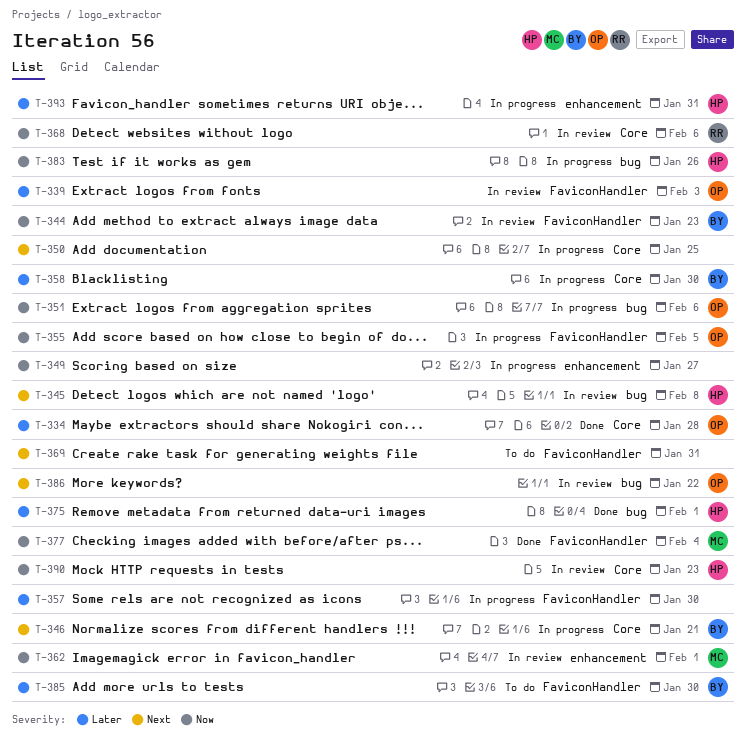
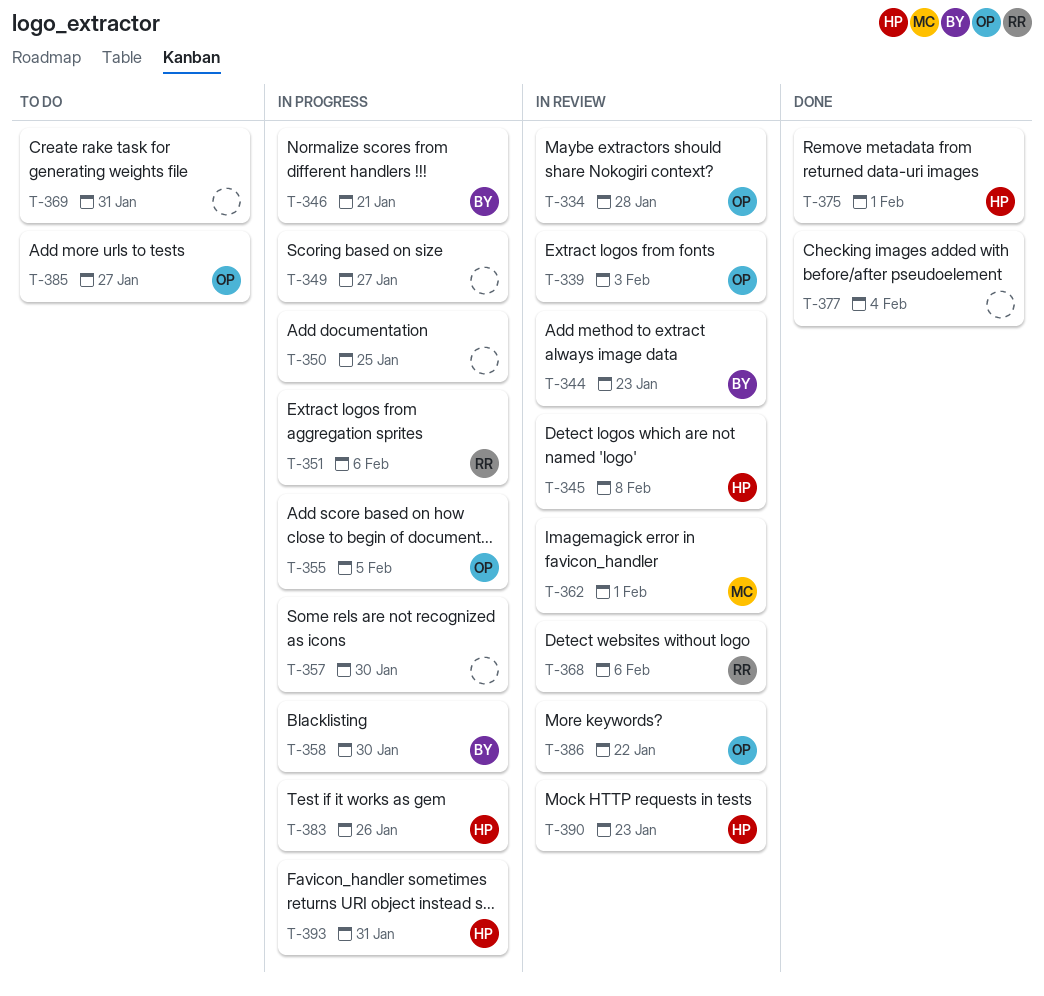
T-334, status: Done -> In review
T-351, owner: OP -> RR
T-377, owner: MC -> none
T-385, owner: BY -> OP
T-385, due: Jan 30 -> Jan 27

